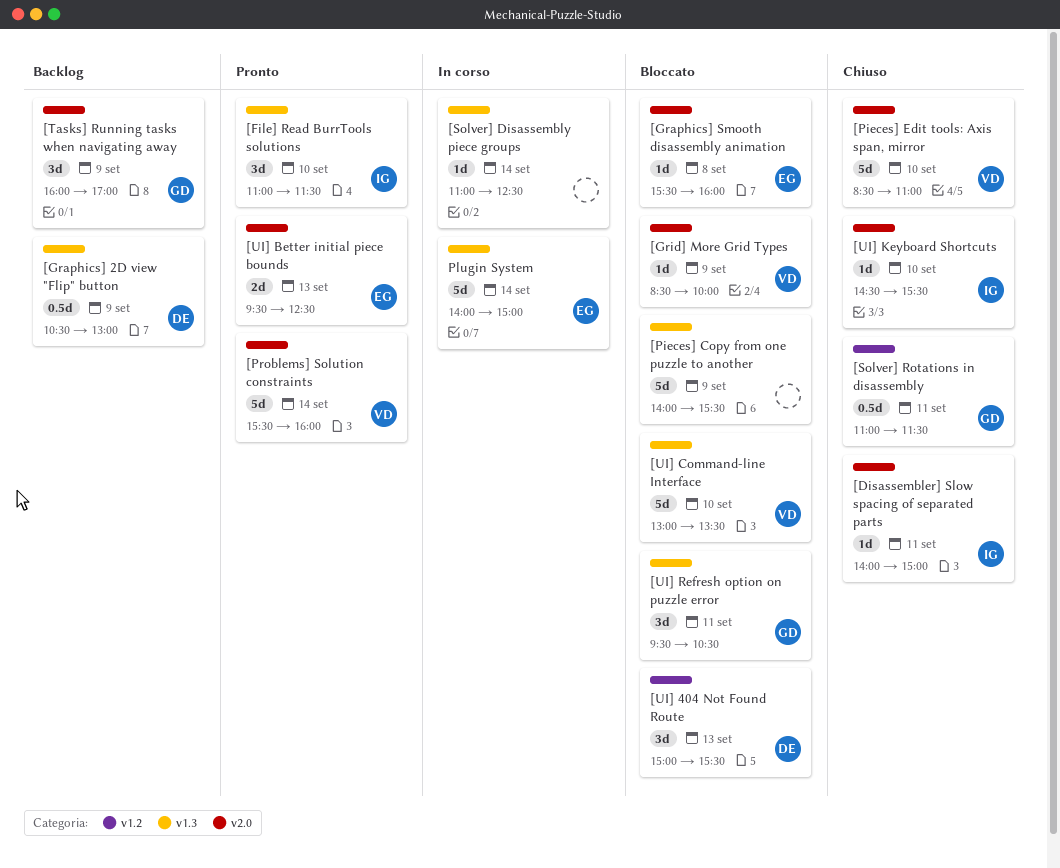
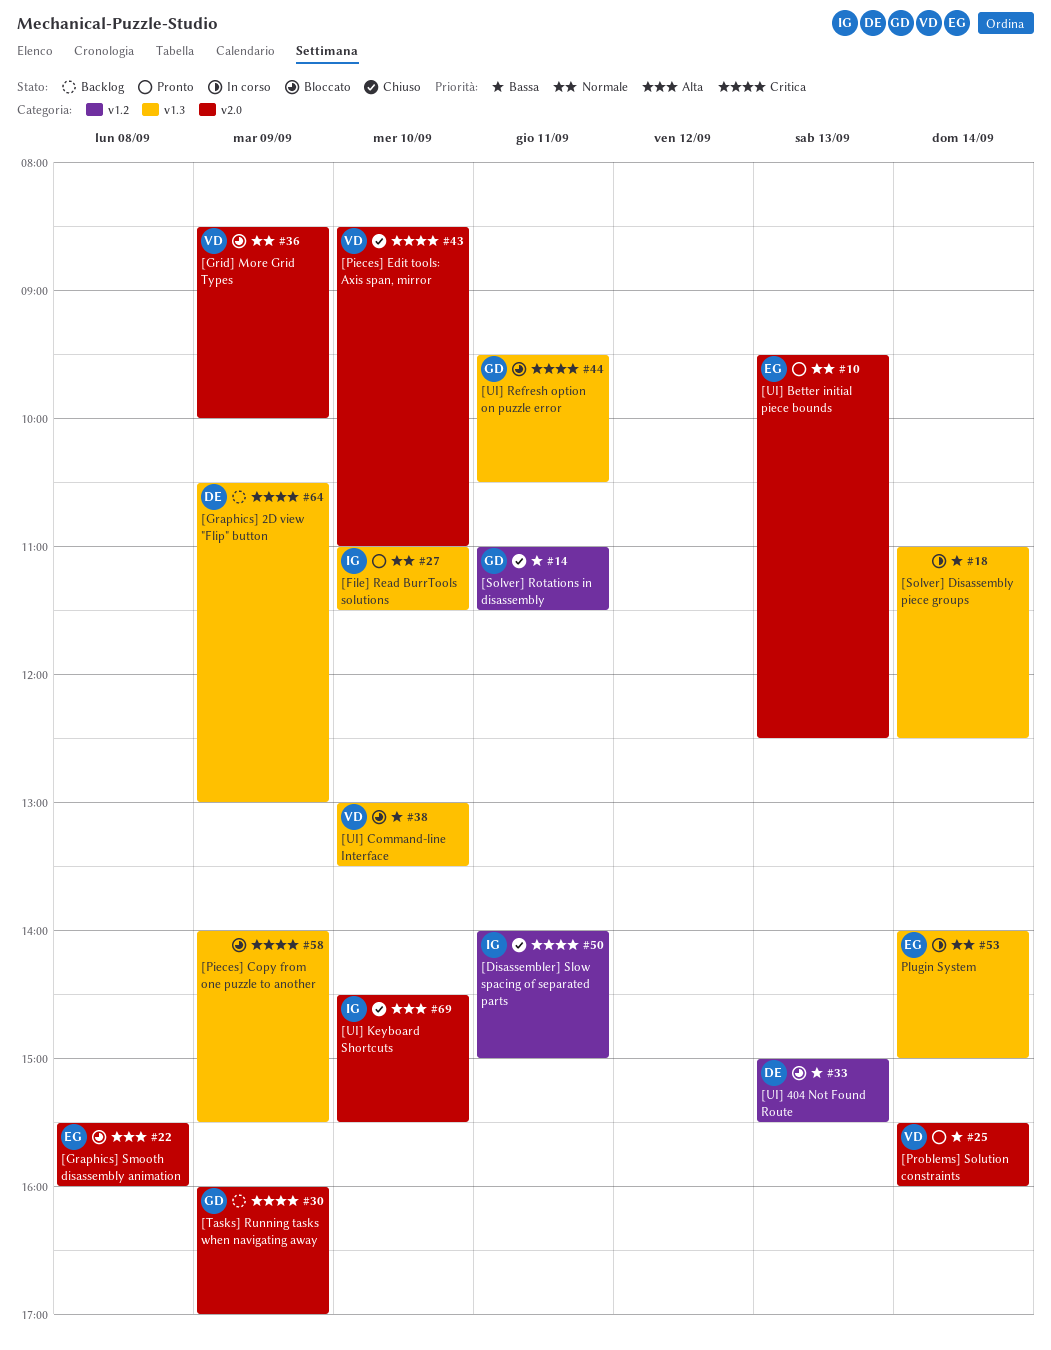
[Disassembler] Slow spacing of separated parts, label: v2.0 -> v1.2

